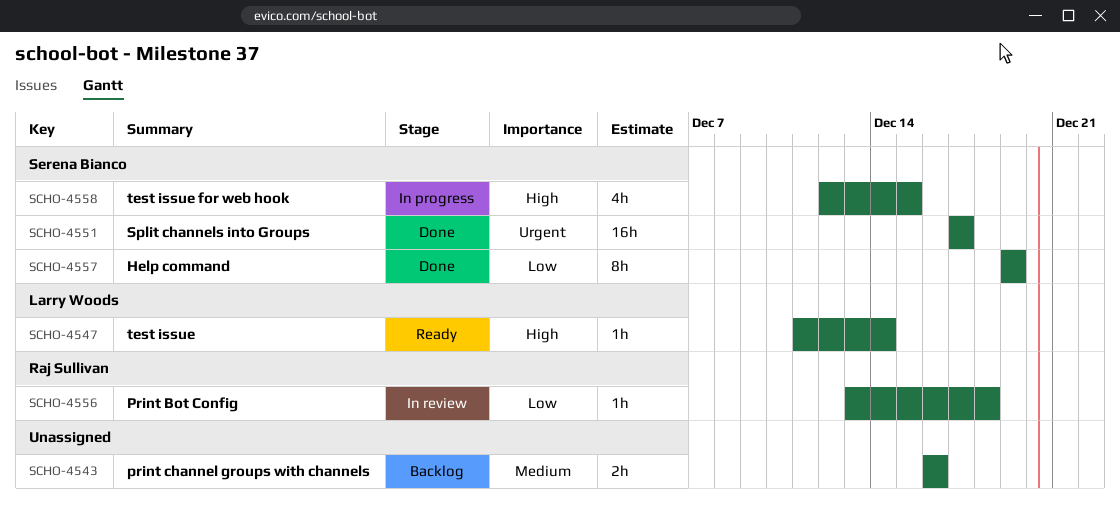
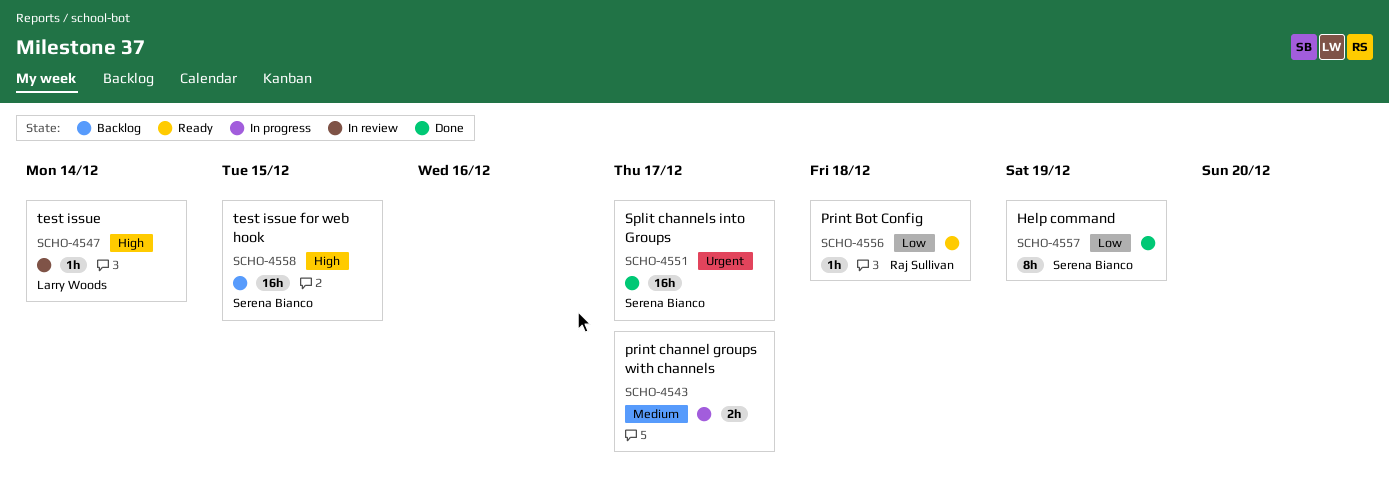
SCHO-4543, status: Backlog -> In progress
SCHO-4543, due: Dec 16 -> Dec 17
SCHO-4547, status: Ready -> In review
SCHO-4556, status: In review -> Ready
SCHO-4558, status: In progress -> Backlog
SCHO-4558, estimate: 4h -> 16h

